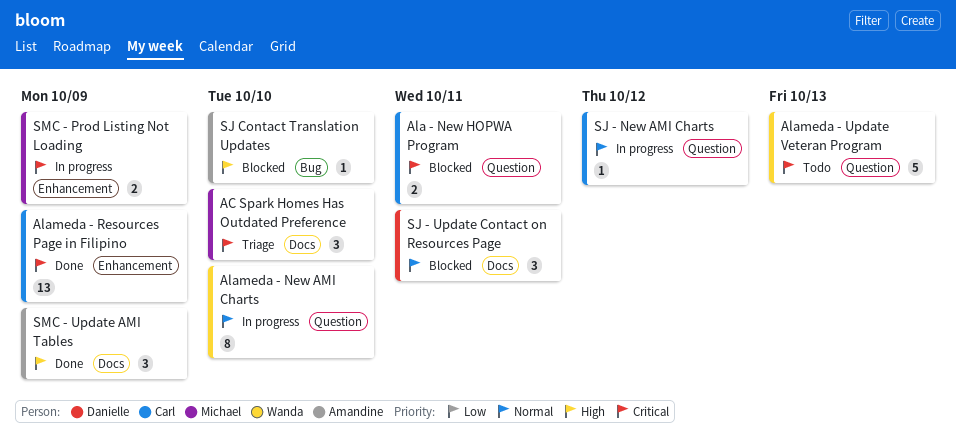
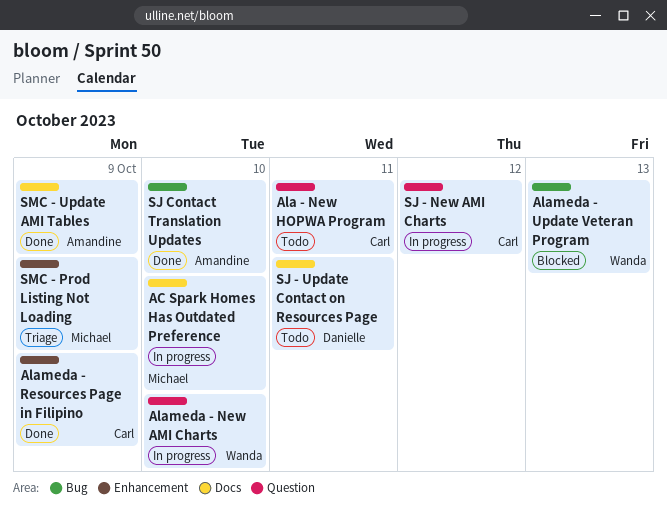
AC Spark Homes Has Outdated Preference, status: Triage -> In progress
Ala - New HOPWA Program, status: Blocked -> Todo
Alameda - Update Veteran Program, status: Todo -> Blocked
Alameda - Update Veteran Program, label: Question -> Bug
SJ - Update Contact on Resources Page, status: Blocked -> Todo
SJ Contact Translation Updates, status: Blocked -> Done
SMC - Prod Listing Not Loading, status: In progress -> Triage

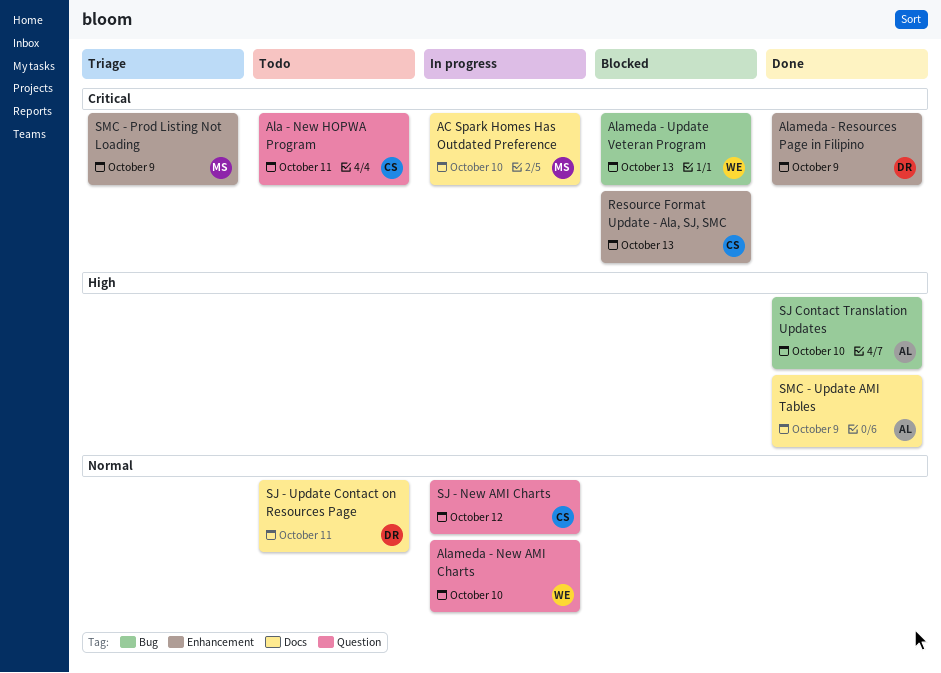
Alameda - Resources Page in Filipino, owner: Carl -> Danielle
Resource Format Update - Ala, SJ, SMC: none -> present

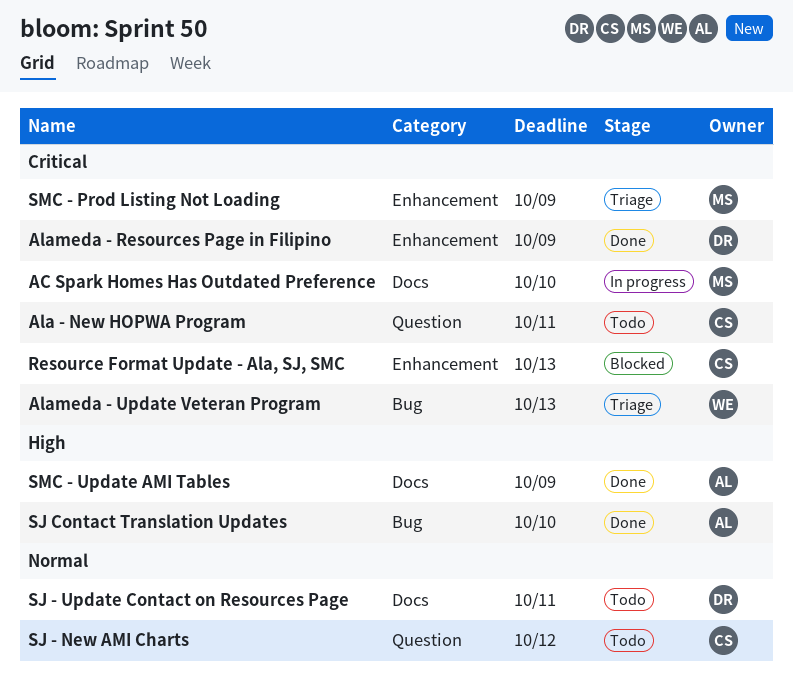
Alameda - New AMI Charts: present -> none
Alameda - Update Veteran Program, status: Blocked -> Triage
SJ - New AMI Charts, status: In progress -> Todo

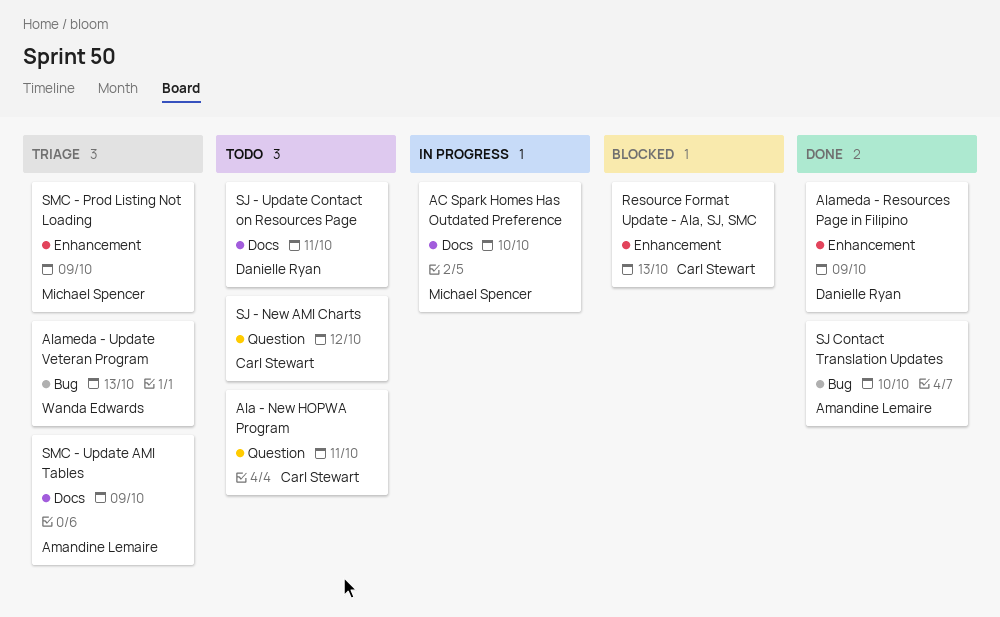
SMC - Update AMI Tables, status: Done -> Triage

